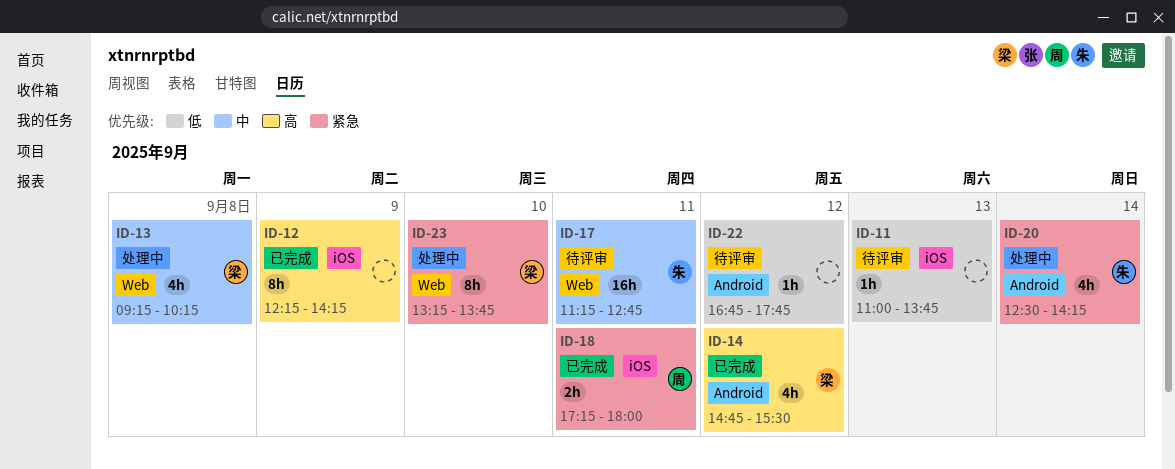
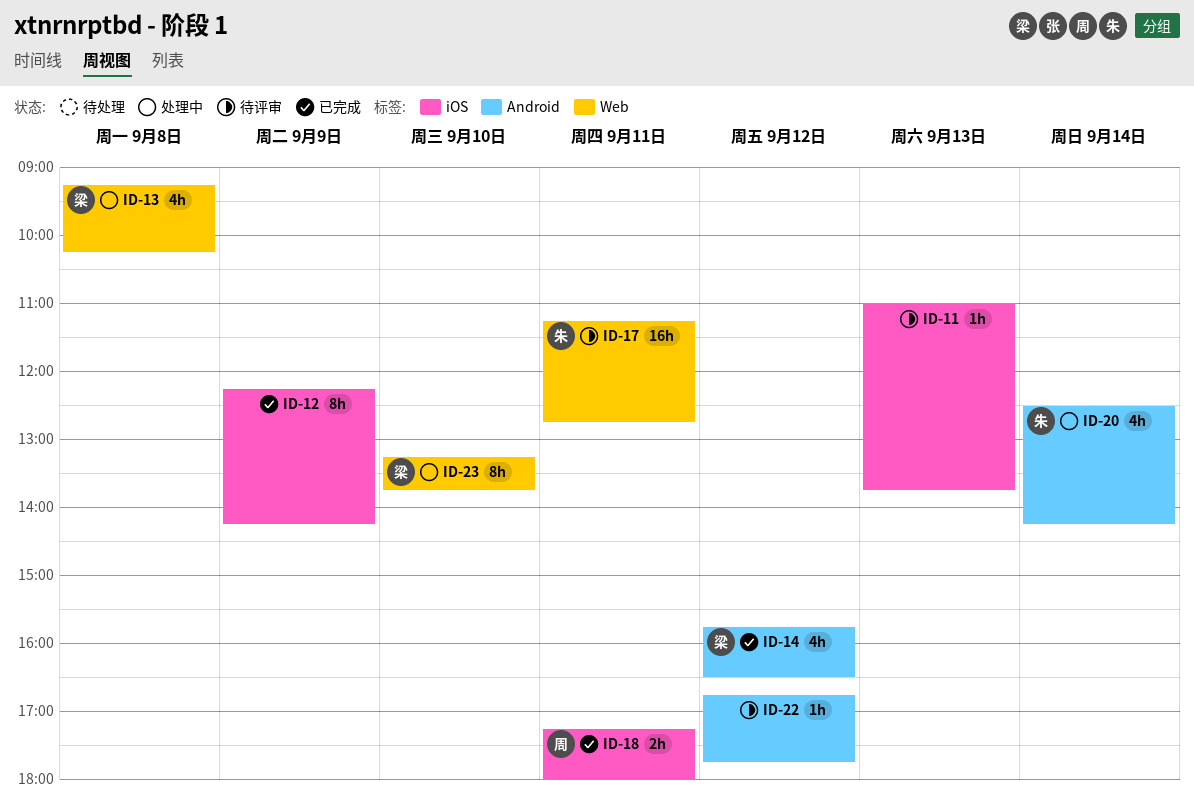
ID-14, begins: 14:45 -> 15:45
ID-14, ends: 15:30 -> 16:30

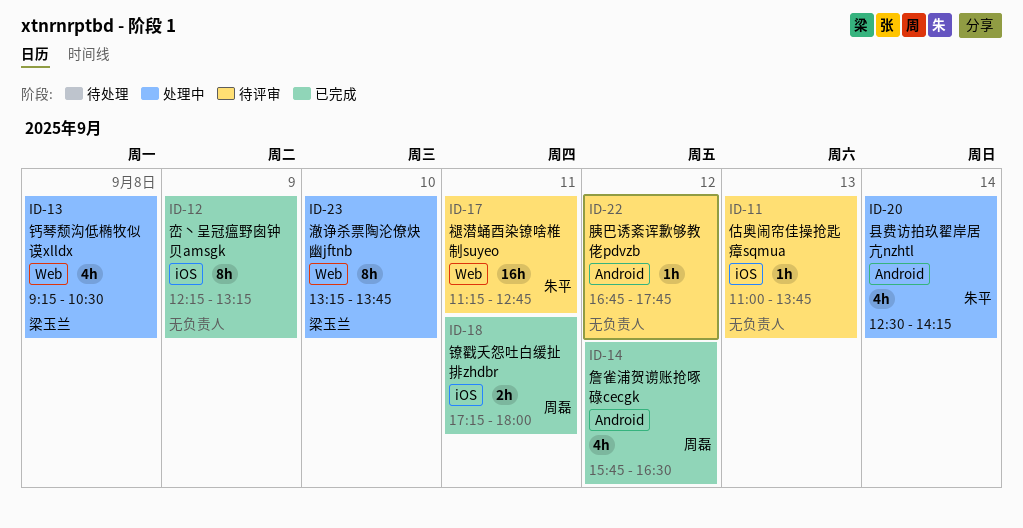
ID-12, ends: 14:15 -> 13:15
ID-13, ends: 10:15 -> 10:30
ID-14, owner: 梁玉兰 -> 周磊

